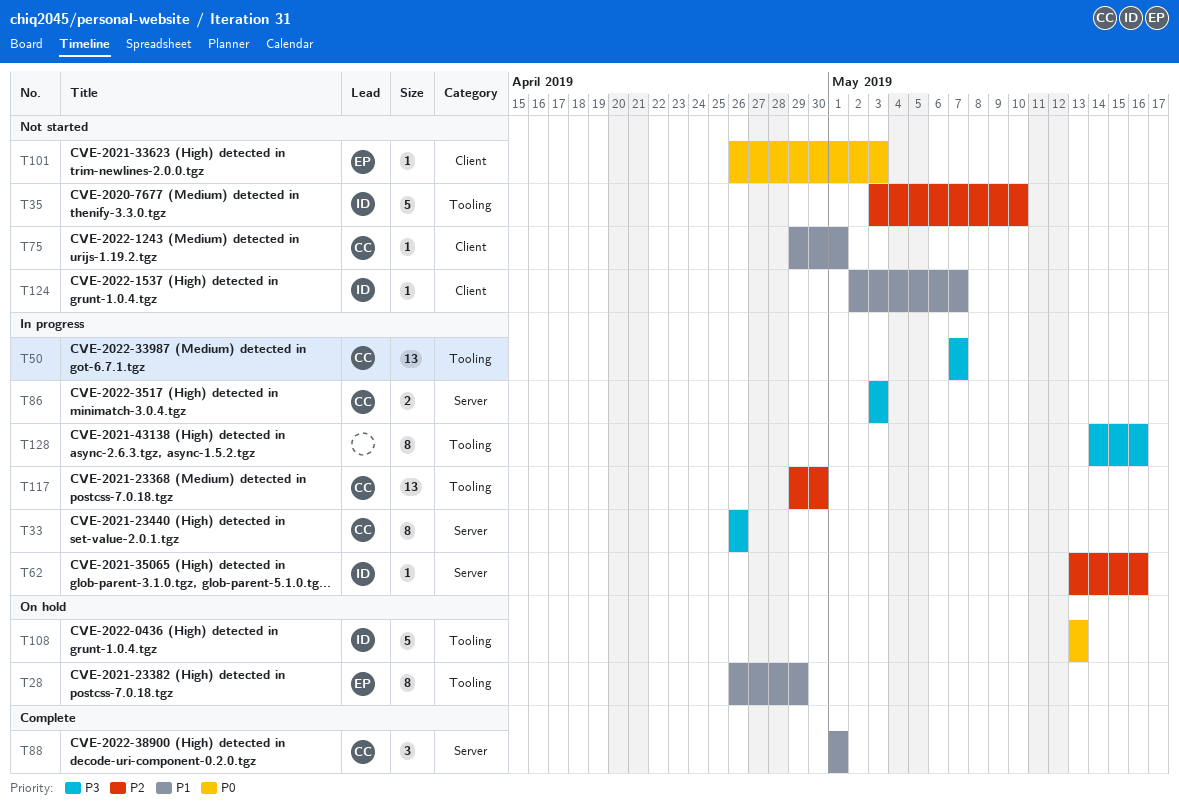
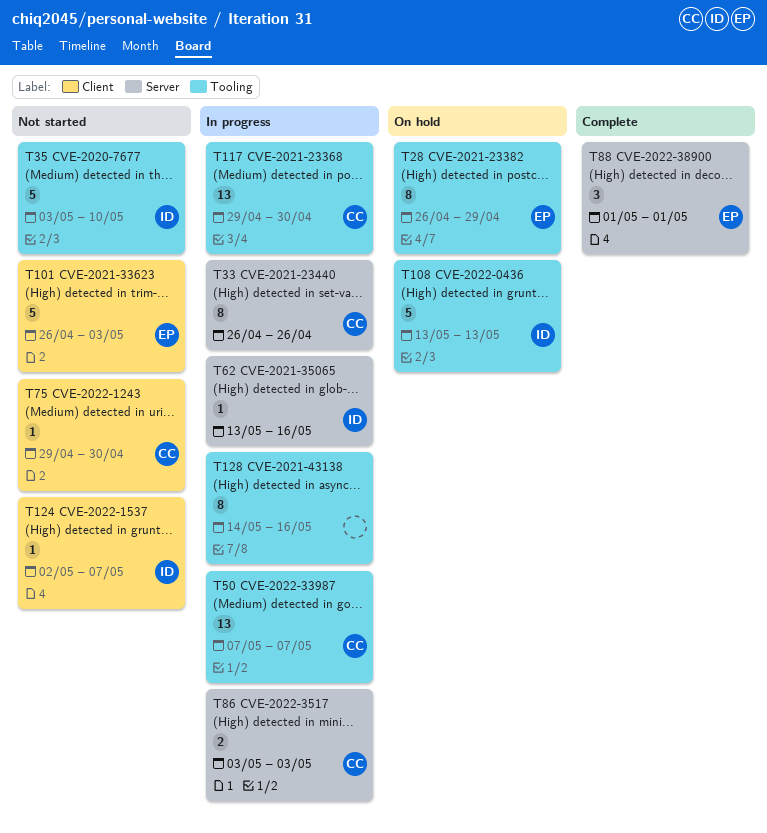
T75, due: May 1 -> Apr 30
T88, owner: CC -> EP
T101, estimate: 1 -> 5

